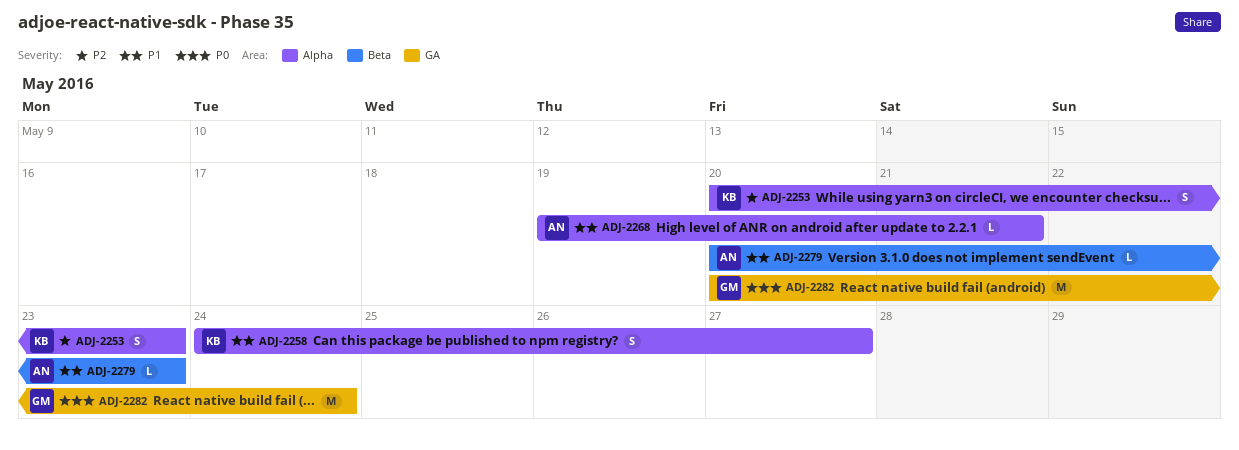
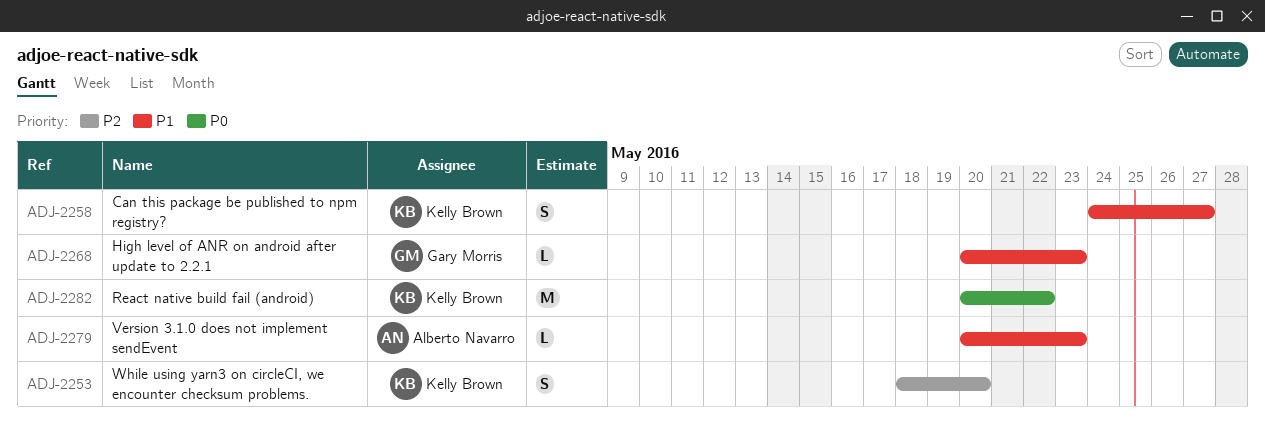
ADJ-2253, start: May 20 -> May 18
ADJ-2253, due: May 23 -> May 20
ADJ-2268, owner: Alberto Navarro -> Gary Morris
ADJ-2268, start: May 19 -> May 20
ADJ-2268, due: May 21 -> May 23
ADJ-2282, owner: Gary Morris -> Kelly Brown
ADJ-2282, due: May 24 -> May 22

